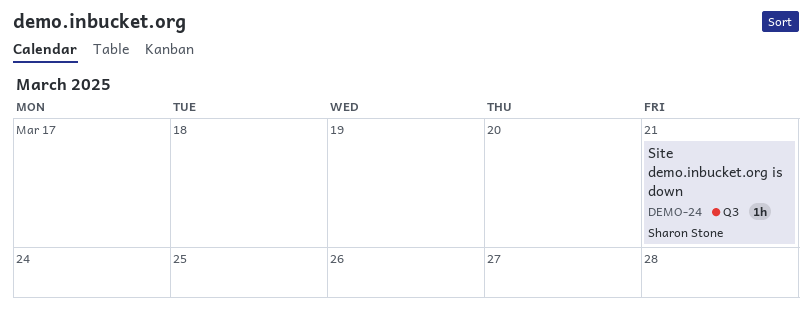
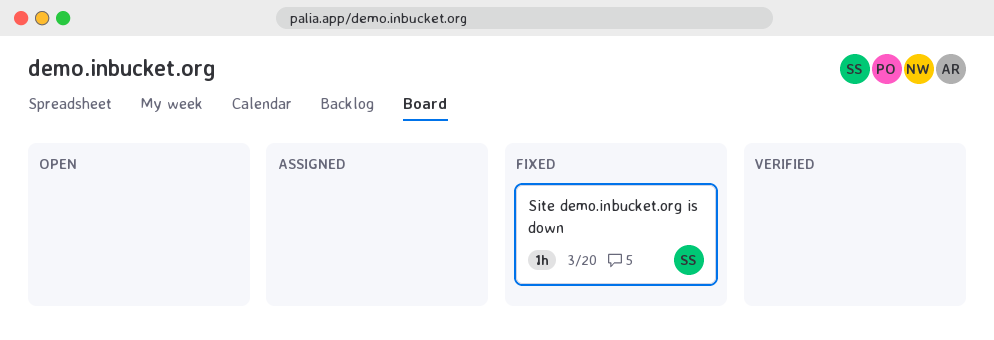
Site demo.inbucket.org is down, due: Mar 21 -> Mar 20

